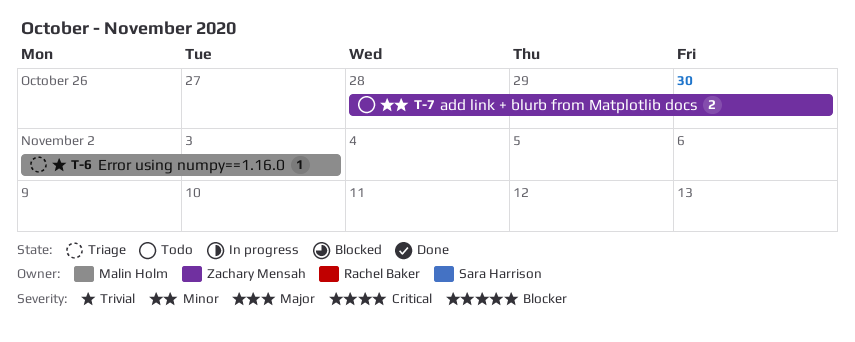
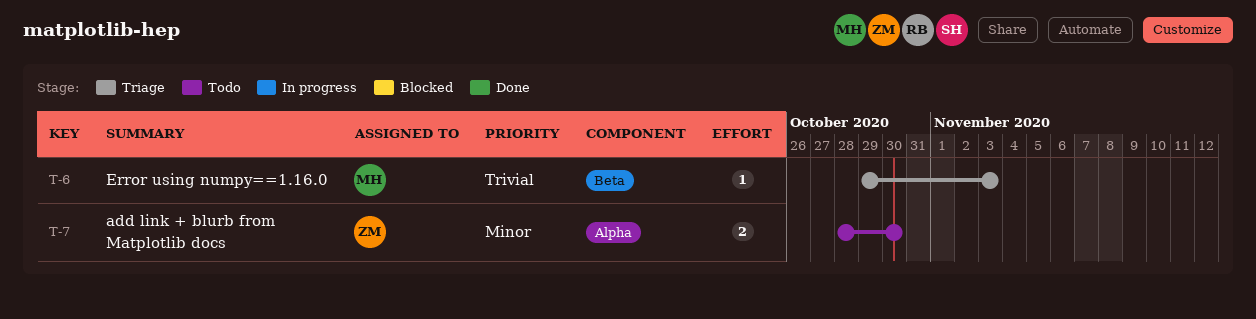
T-6, start: Nov 2 -> Oct 29

